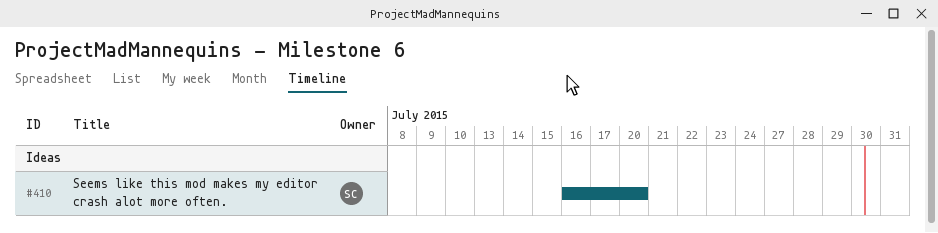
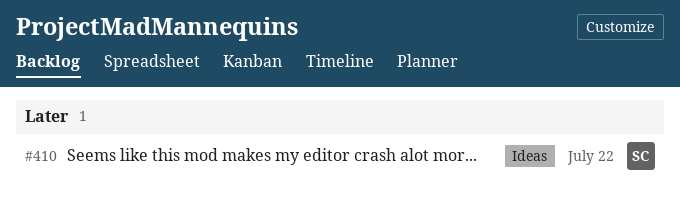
#410, due: Jul 20 -> Jul 22

